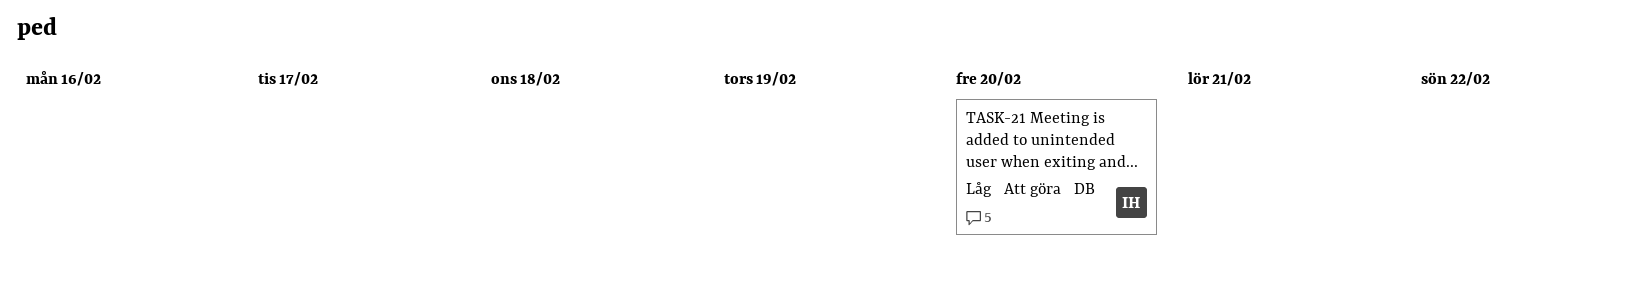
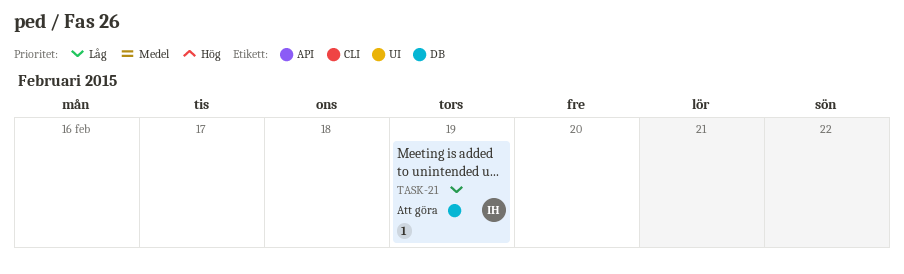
TASK-21, due: Feb 20 -> Feb 19

